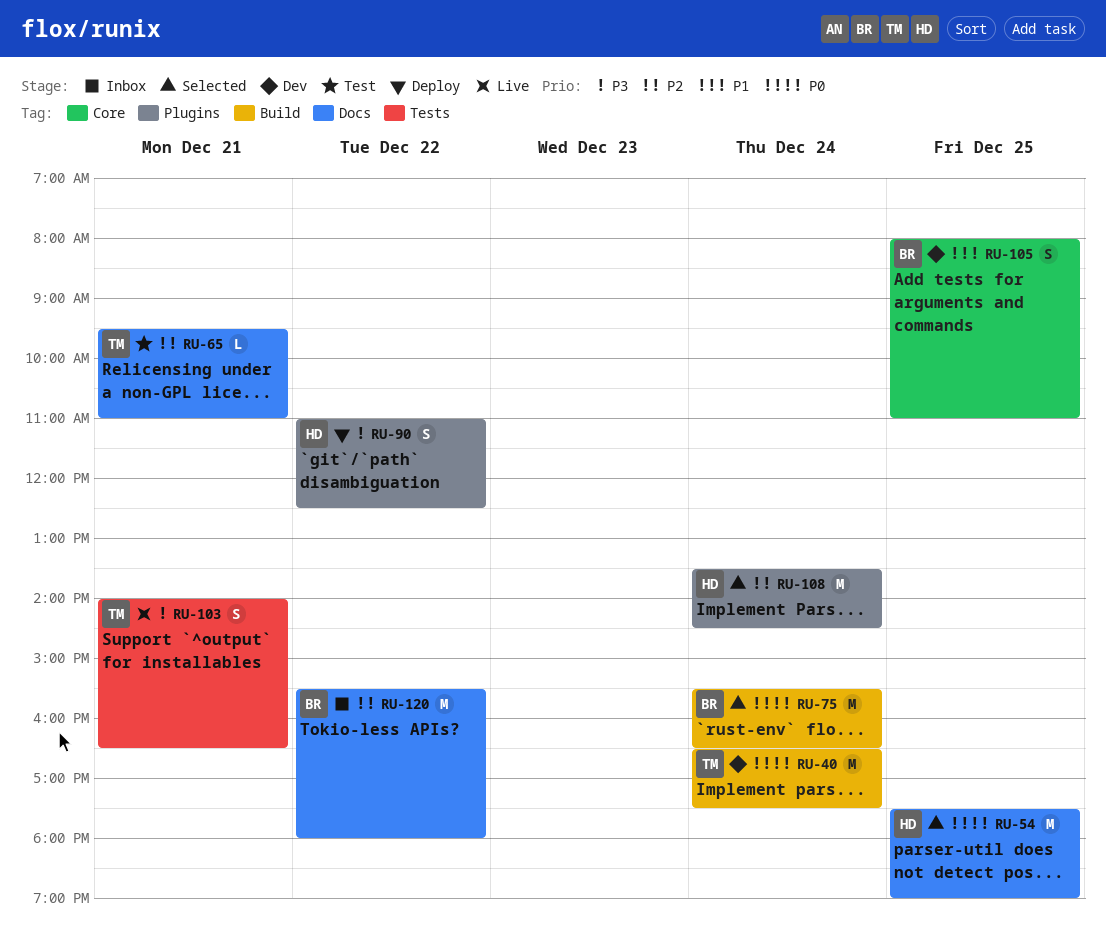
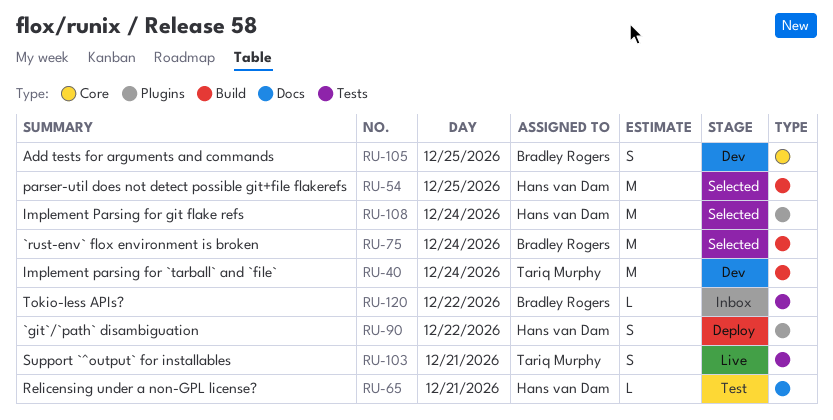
RU-54, label: Docs -> Build
RU-65, owner: Tariq Murphy -> Hans van Dam
RU-120, label: Docs -> Tests
RU-120, estimate: M -> L

